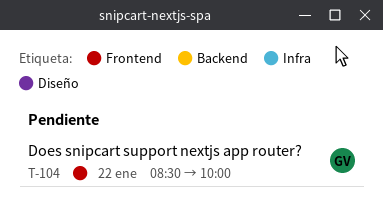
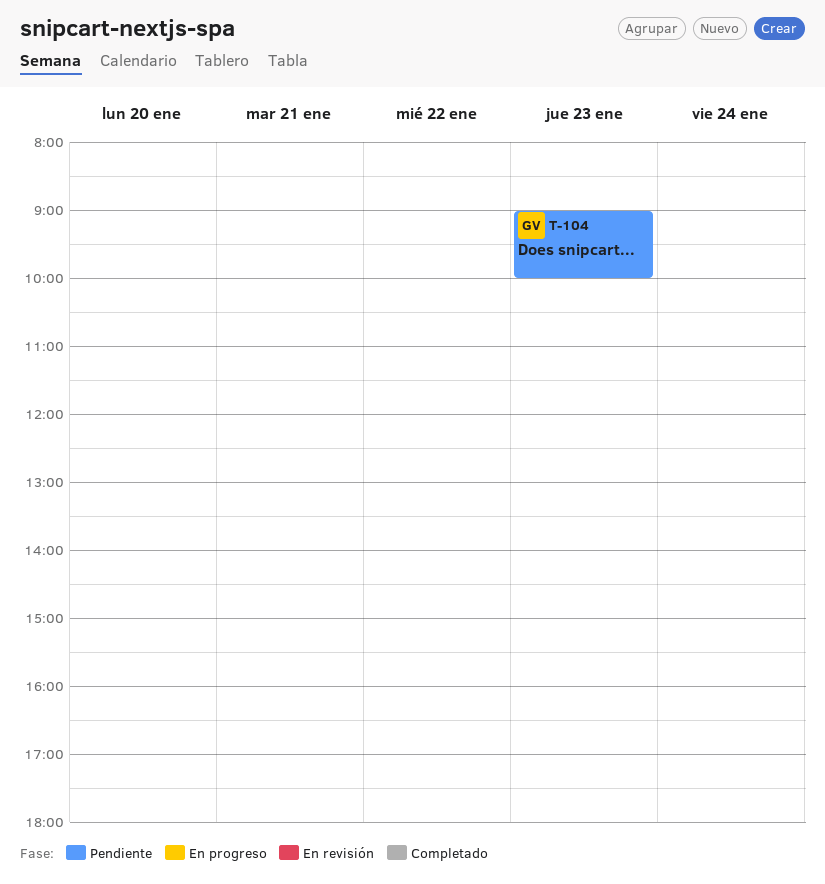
T-104, day: Jan 22 -> Jan 23
T-104, begins: 08:30 -> 09:00

